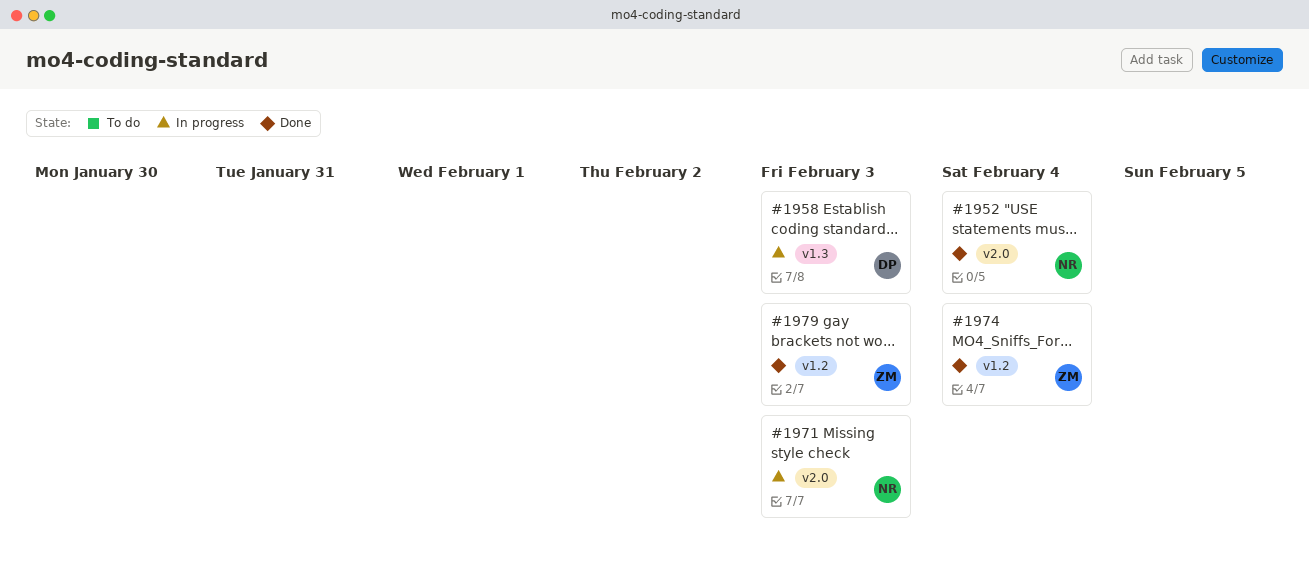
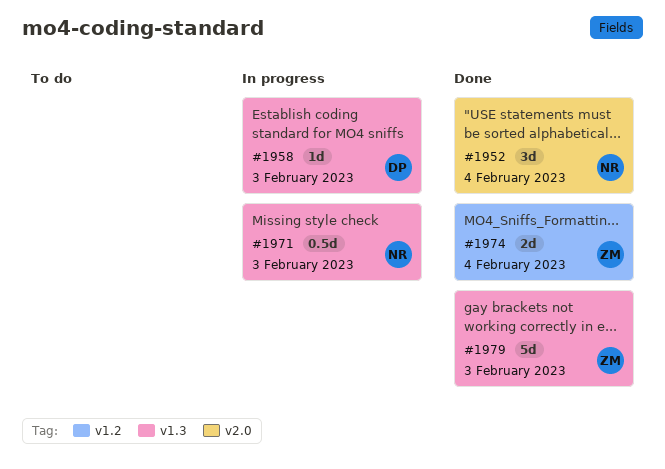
#1971, label: v2.0 -> v1.3
#1979, label: v1.2 -> v1.3

